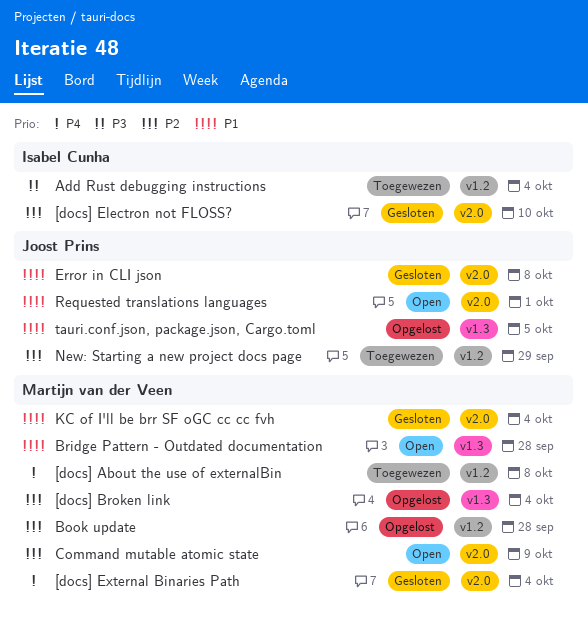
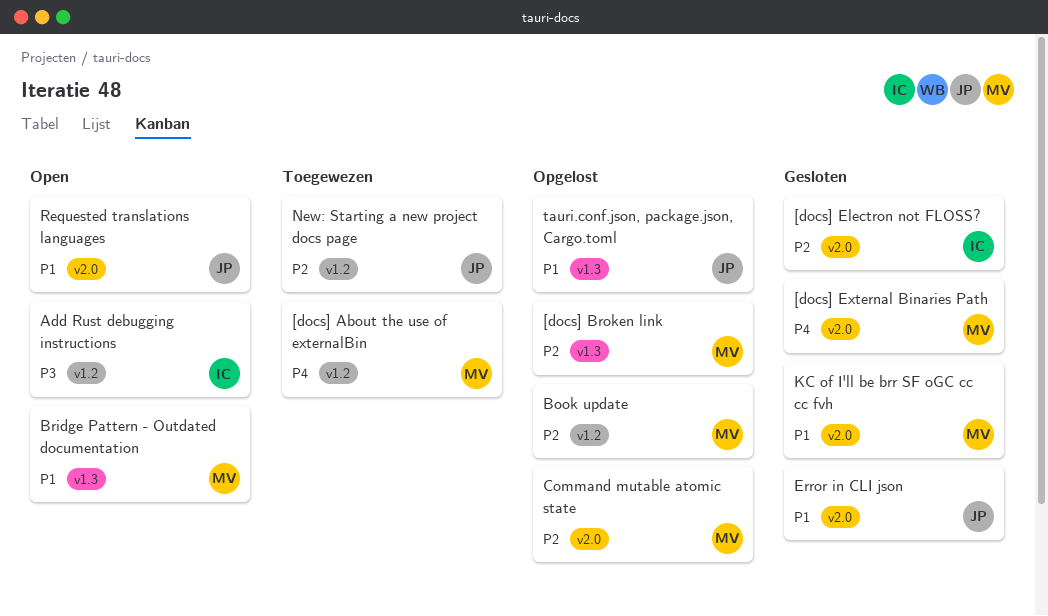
Add Rust debugging instructions, status: Toegewezen -> Open
Command mutable atomic state, status: Open -> Opgelost

